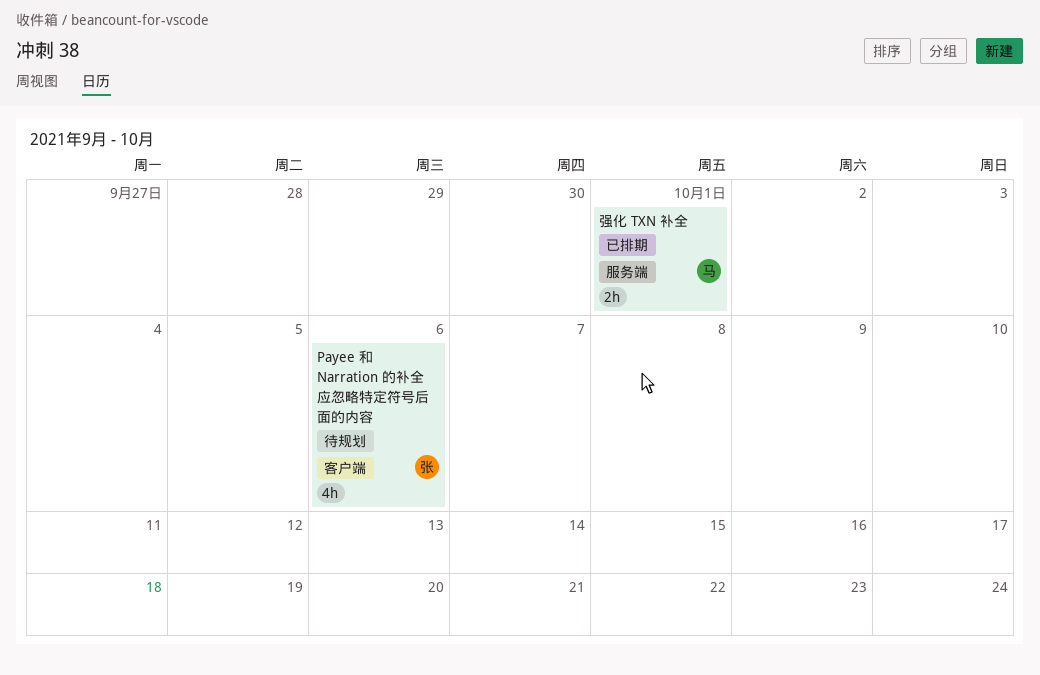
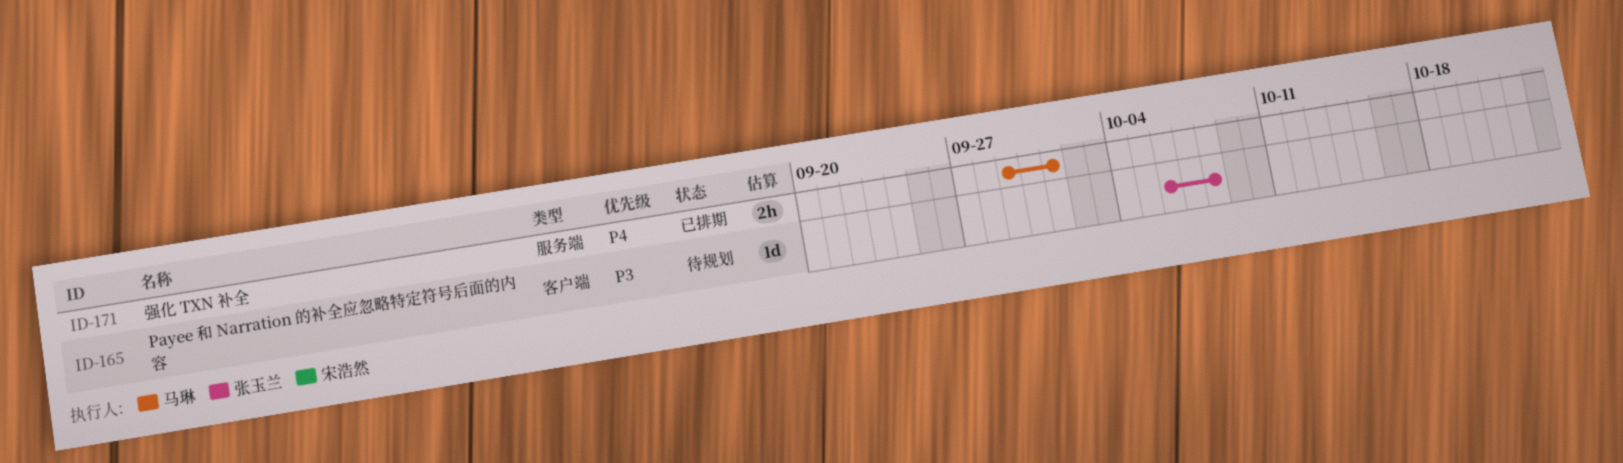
Payee 和 Narration 的补全应忽略特定符号后面的内容, estimate: 4h -> 1d
Payee 和 Narration 的补全应忽略特定符号后面的内容, due: Oct 6 -> Oct 8

